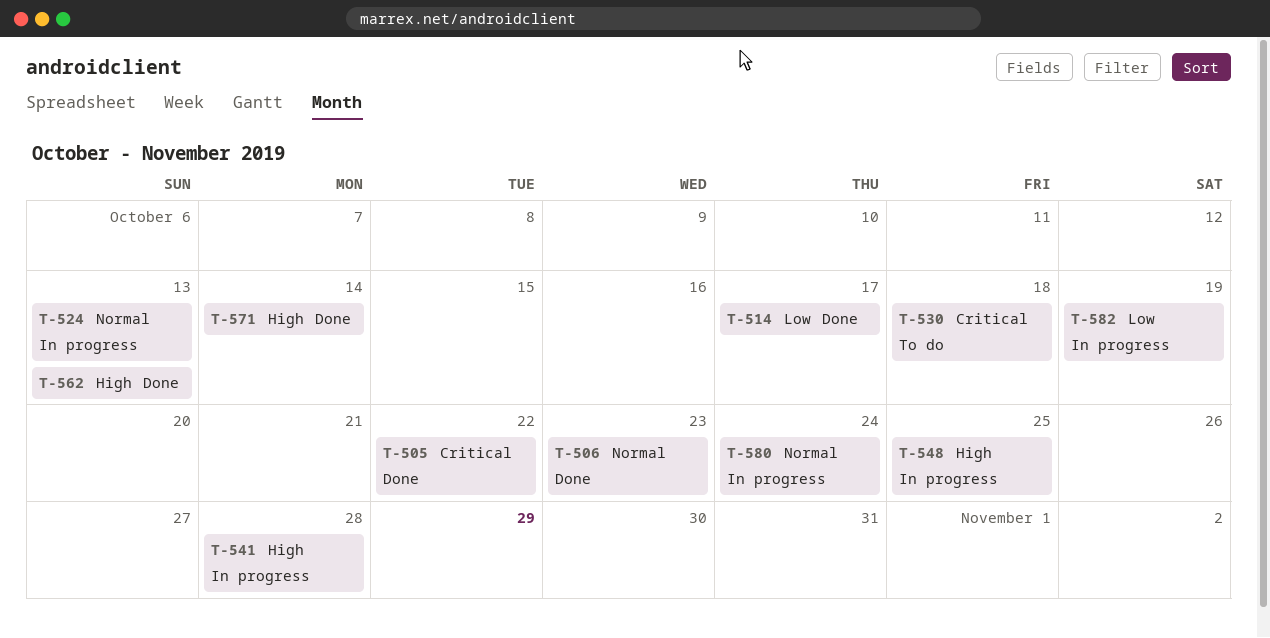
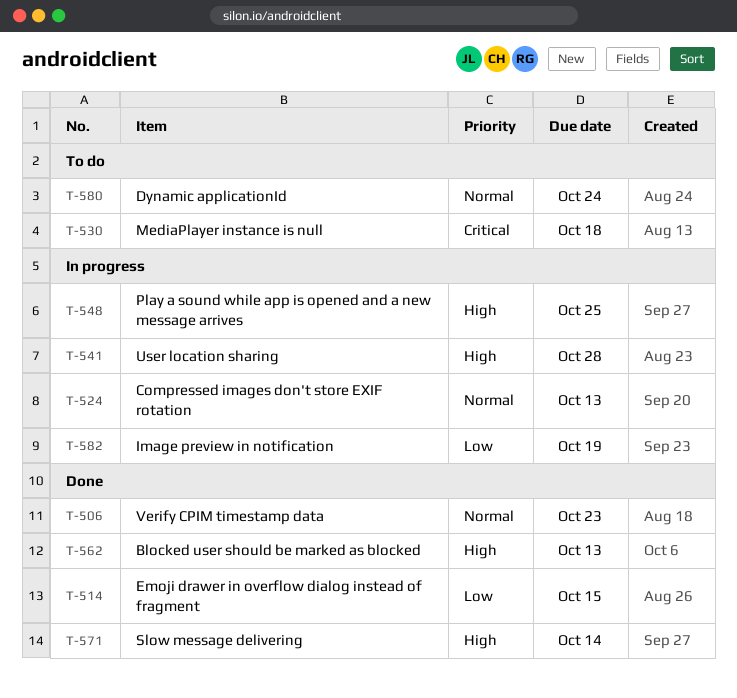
T-505: present -> none
T-514, due: Oct 17 -> Oct 15
T-580, status: In progress -> To do

